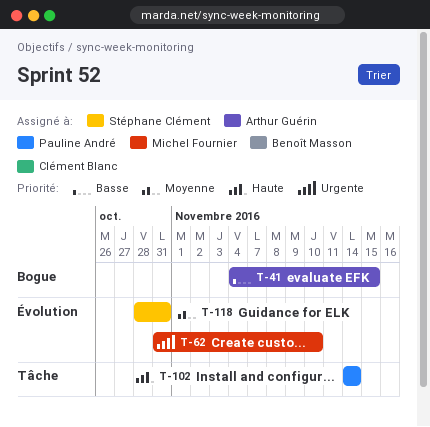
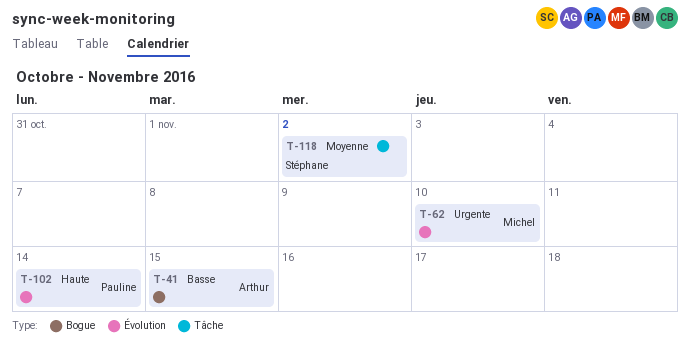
T-102, label: Tâche -> Évolution
T-118, label: Évolution -> Tâche
T-118, due: Oct 31 -> Nov 2

